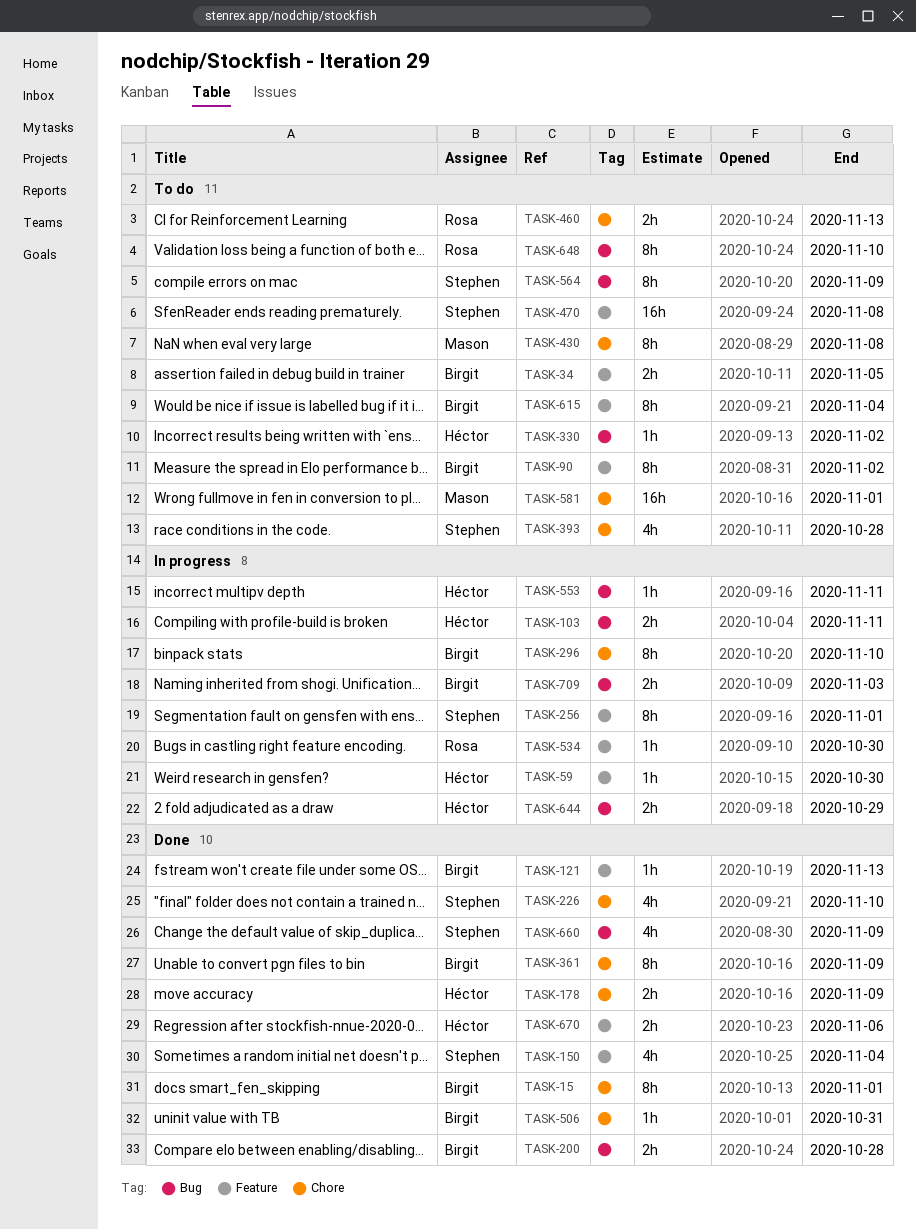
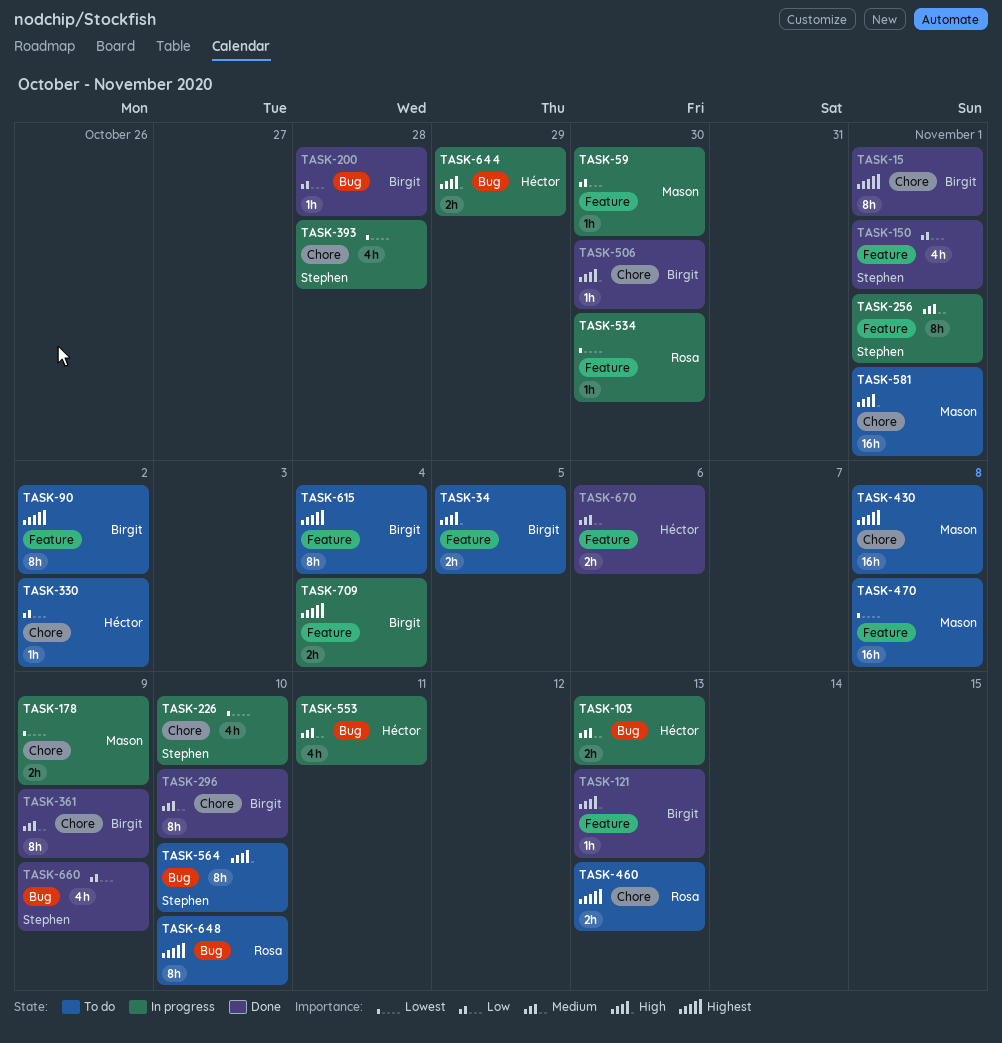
TASK-59, owner: Héctor -> Mason
TASK-103, due: Nov 11 -> Nov 13
TASK-150, due: Nov 4 -> Nov 1
TASK-178, status: Done -> In progress
TASK-178, owner: Héctor -> Mason
TASK-200, estimate: 2h -> 1h
TASK-226, status: Done -> In progress
TASK-296, status: In progress -> Done
TASK-330, label: Bug -> Chore
TASK-393, status: To do -> In progress
TASK-430, estimate: 8h -> 16h
TASK-470, owner: Stephen -> Mason
TASK-506, due: Oct 31 -> Oct 30
TASK-553, estimate: 1h -> 4h
TASK-564, due: Nov 9 -> Nov 10
TASK-709, label: Bug -> Feature
TASK-709, due: Nov 3 -> Nov 4

